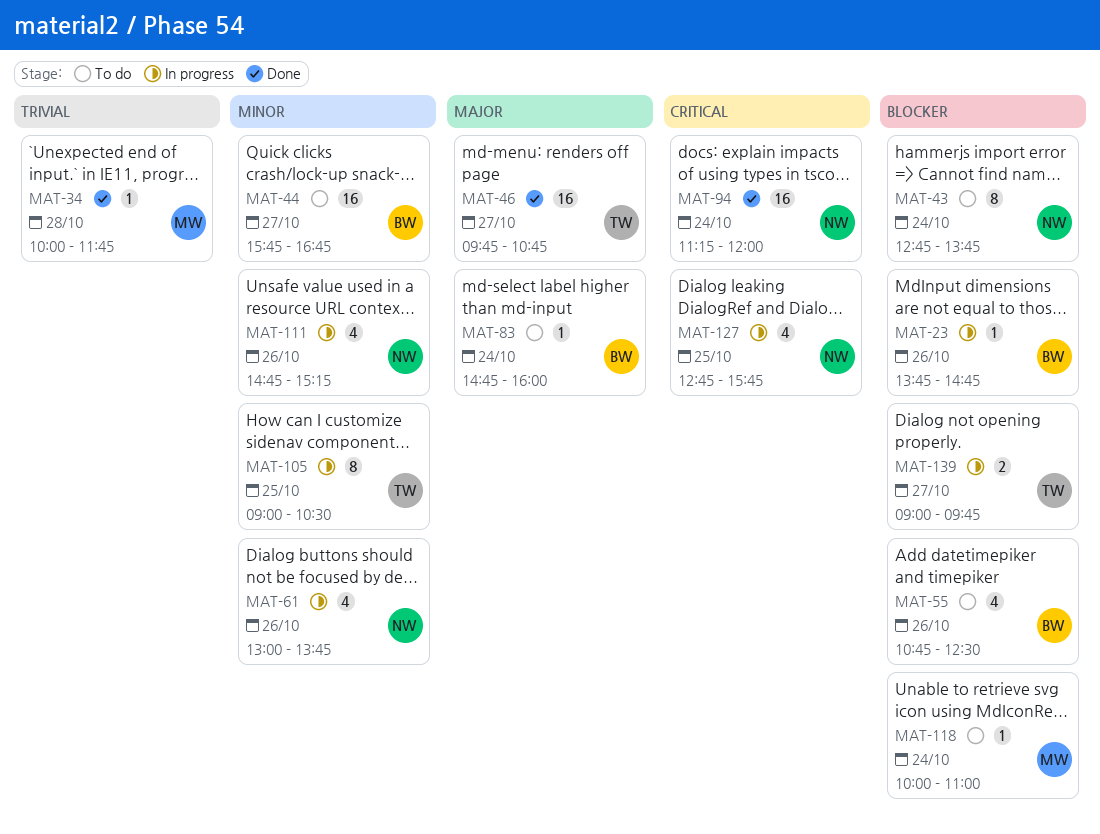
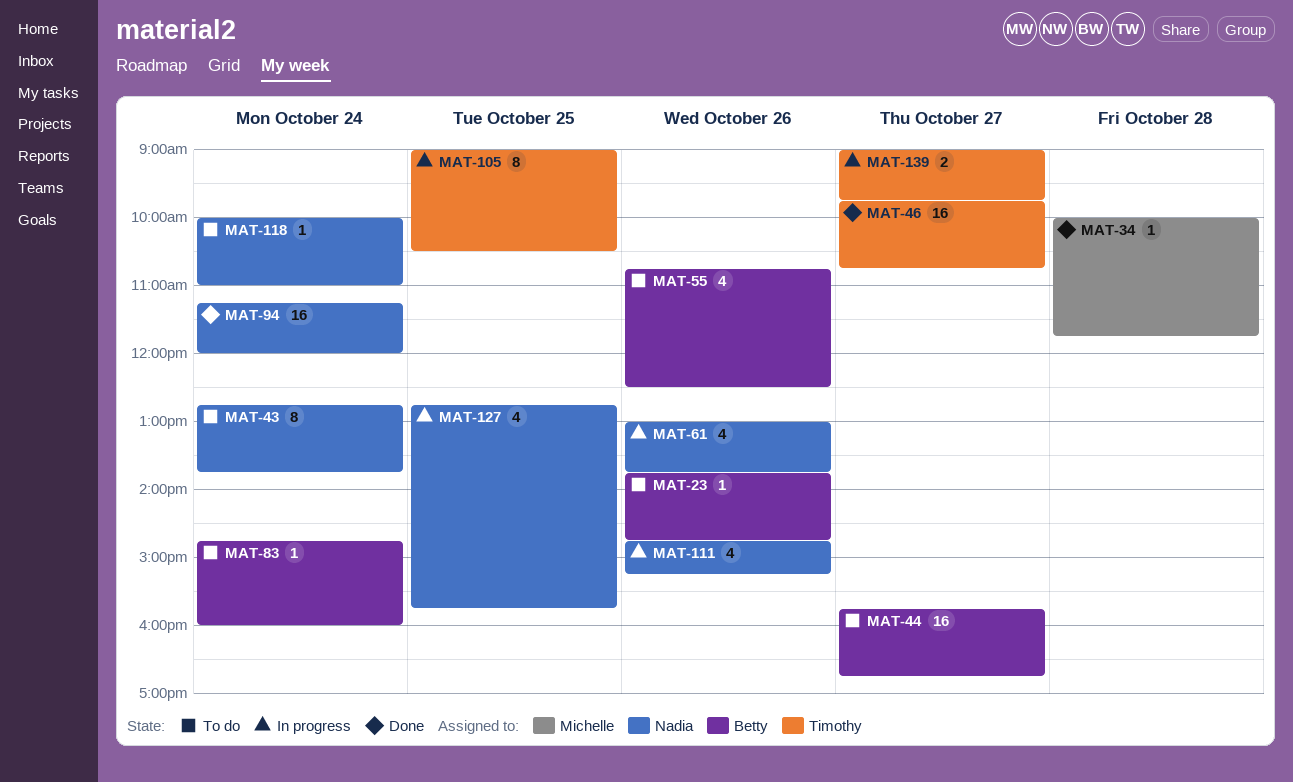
MAT-23, status: In progress -> To do
MAT-118, owner: Michelle -> Nadia

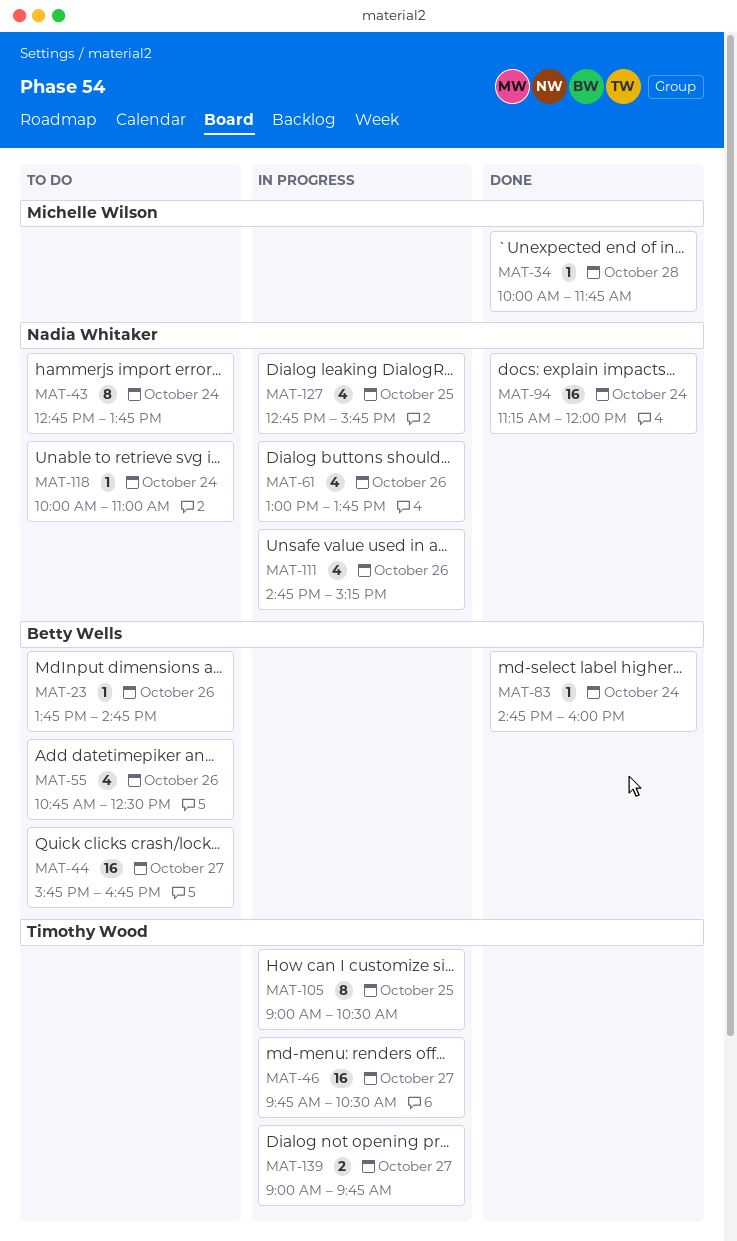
MAT-46, status: Done -> In progress
MAT-46, ends: 10:45 -> 10:30
MAT-83, status: To do -> Done

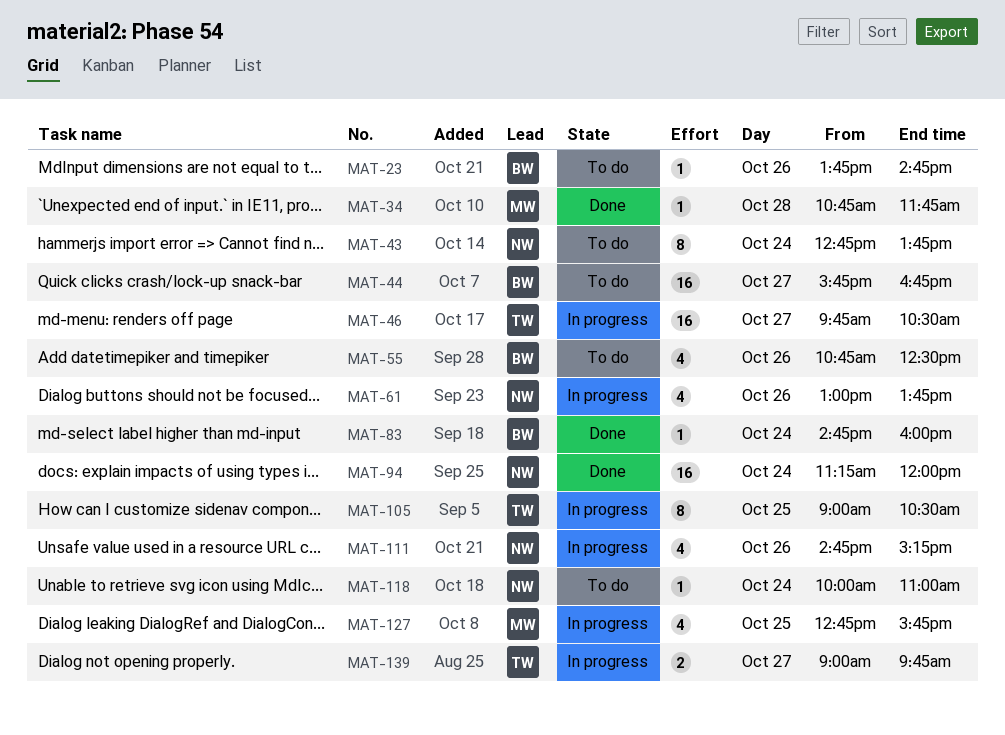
MAT-34, begins: 10:00 -> 10:45
MAT-127, owner: Nadia Whitaker -> Michelle Wilson

